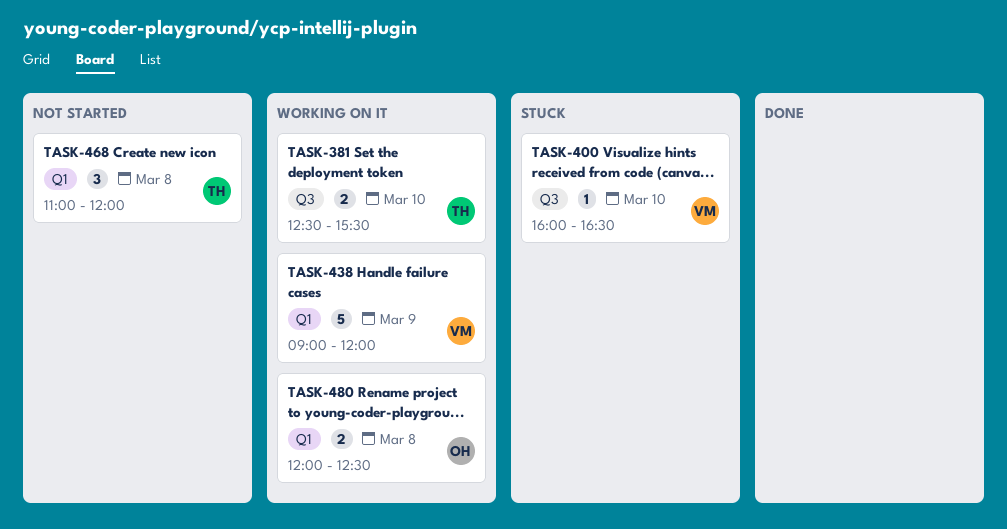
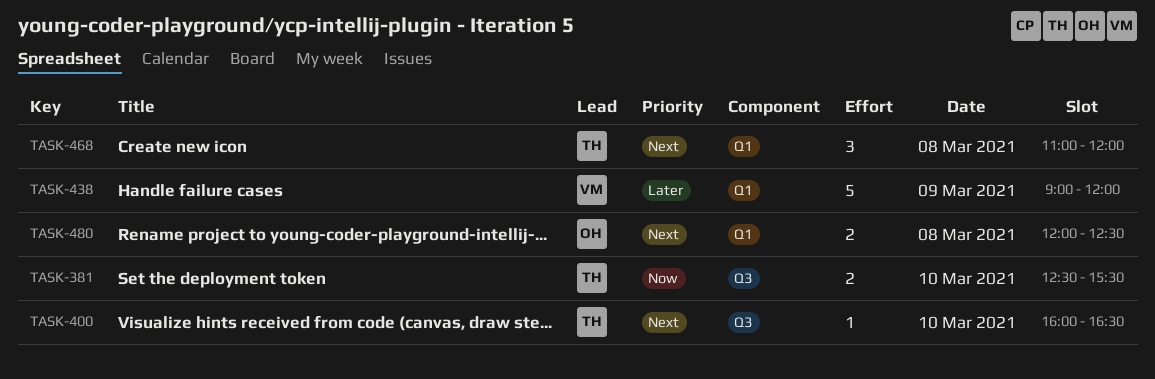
TASK-400, owner: VM -> TH

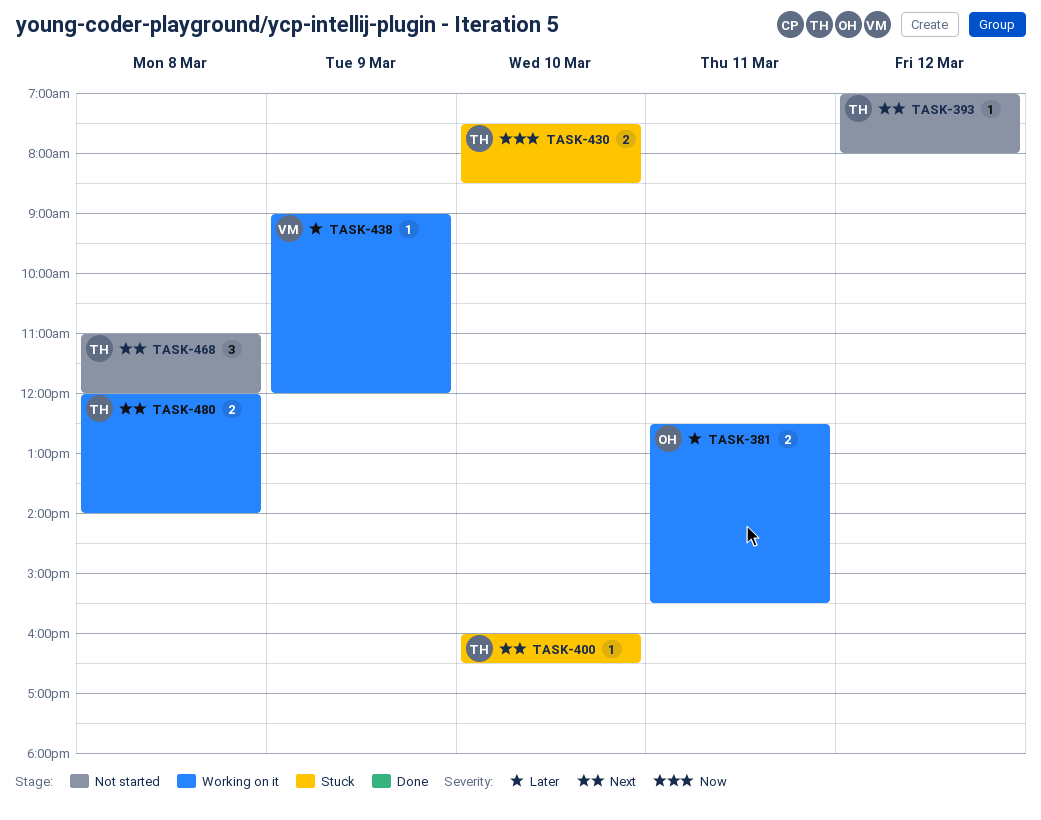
TASK-381, owner: TH -> OH
TASK-381, priority: Now -> Later
TASK-381, day: Mar 10 -> Mar 11
TASK-393: none -> present
TASK-430: none -> present
TASK-438, estimate: 5 -> 1
TASK-480, owner: OH -> TH
TASK-480, ends: 12:30 -> 14:00

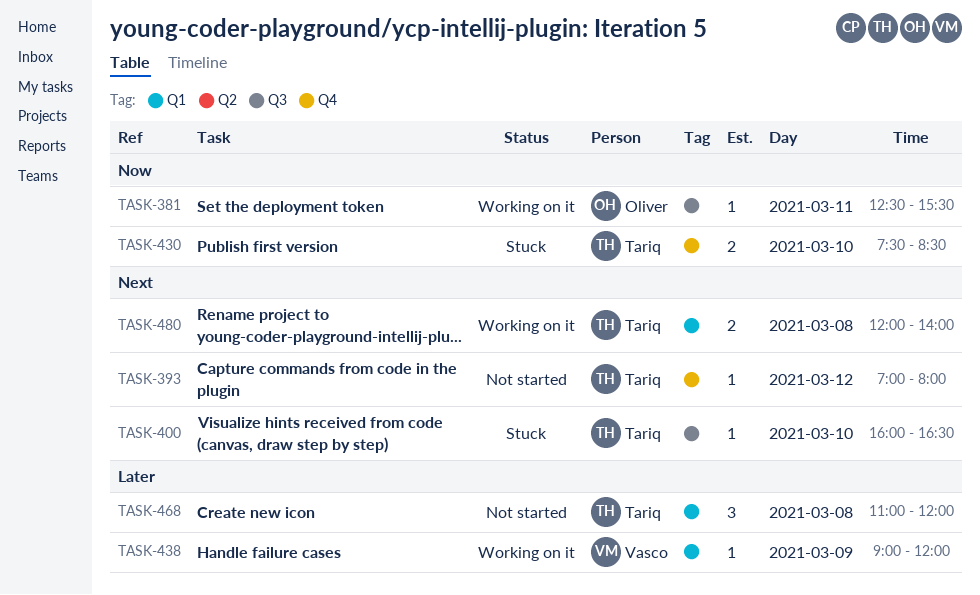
TASK-381, priority: Later -> Now
TASK-381, estimate: 2 -> 1
TASK-468, priority: Next -> Later

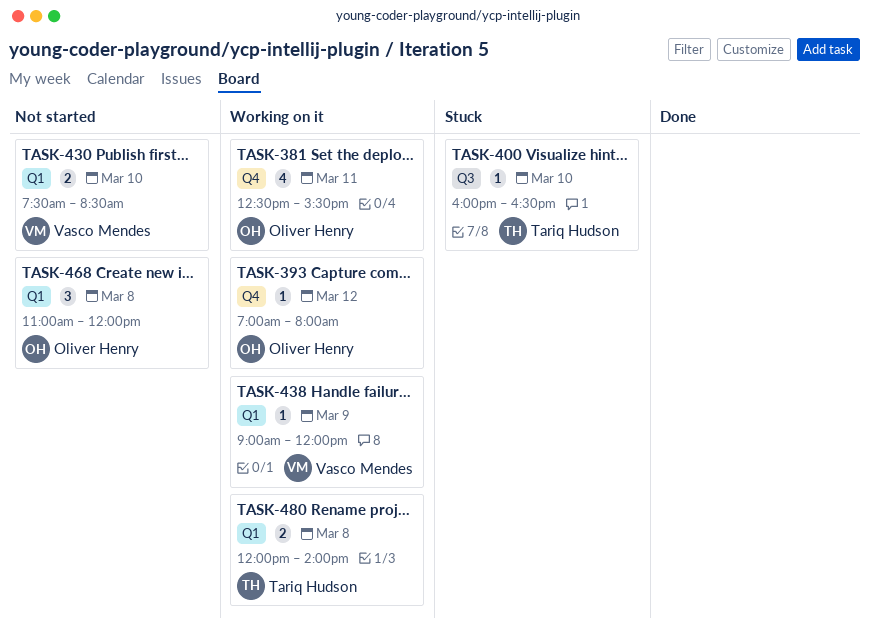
TASK-381, label: Q3 -> Q4
TASK-381, estimate: 1 -> 4
TASK-393, status: Not started -> Working on it
TASK-393, owner: Tariq Hudson -> Oliver Henry
TASK-430, status: Stuck -> Not started
TASK-430, owner: Tariq Hudson -> Vasco Mendes
TASK-430, label: Q4 -> Q1
TASK-468, owner: Tariq Hudson -> Oliver Henry

